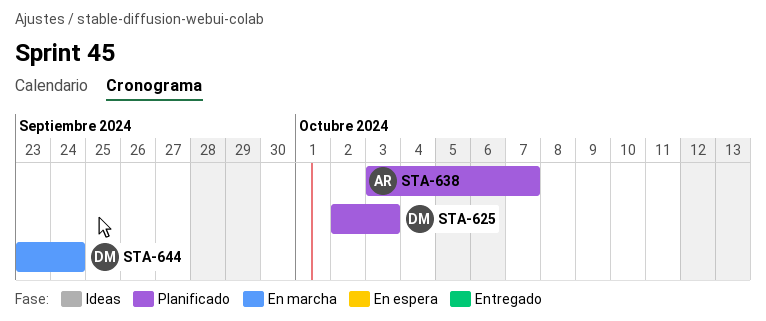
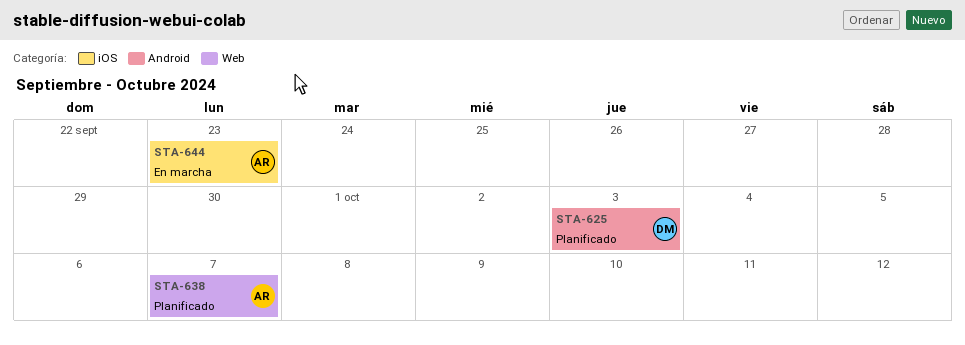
STA-644, owner: DM -> AR
STA-644, due: Sep 24 -> Sep 23

